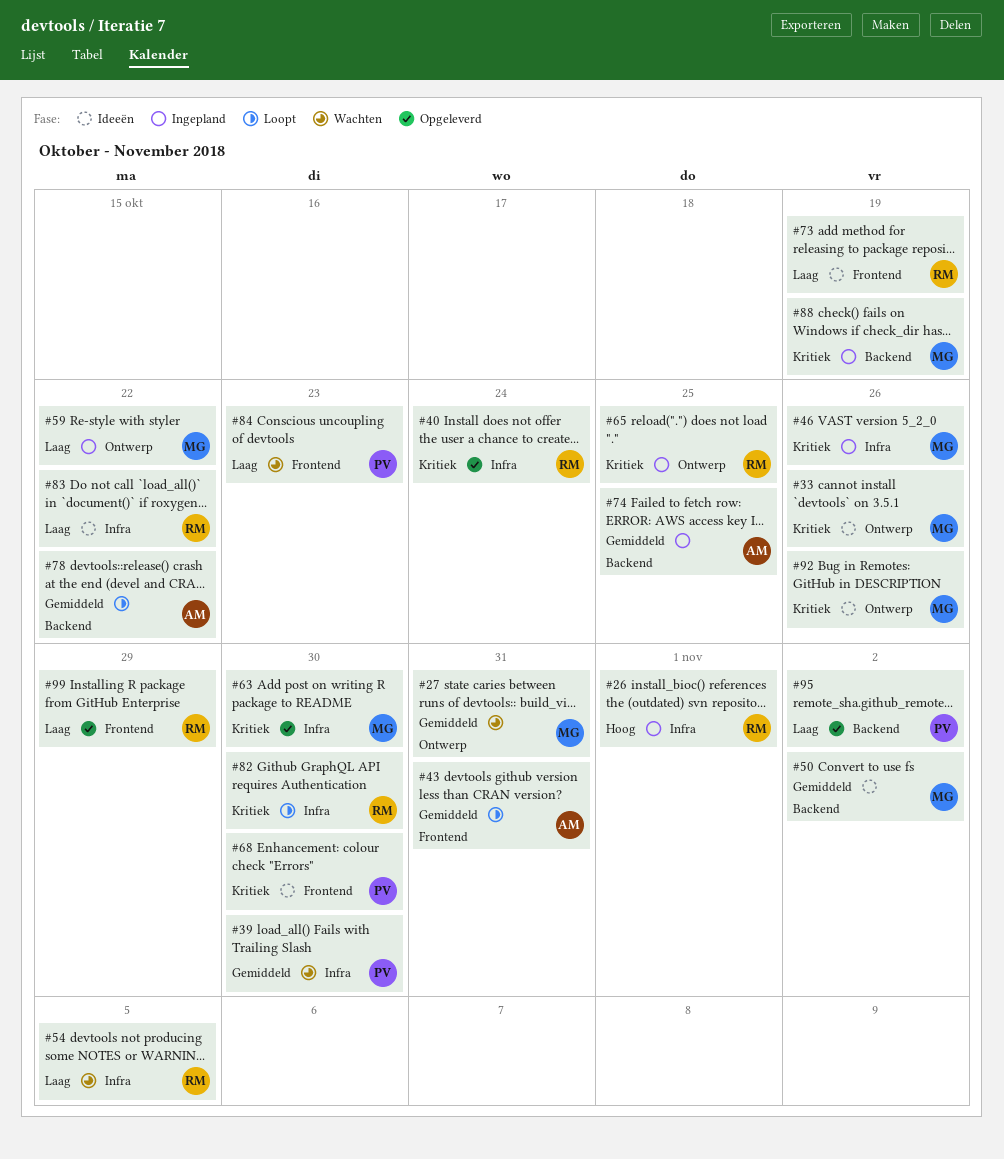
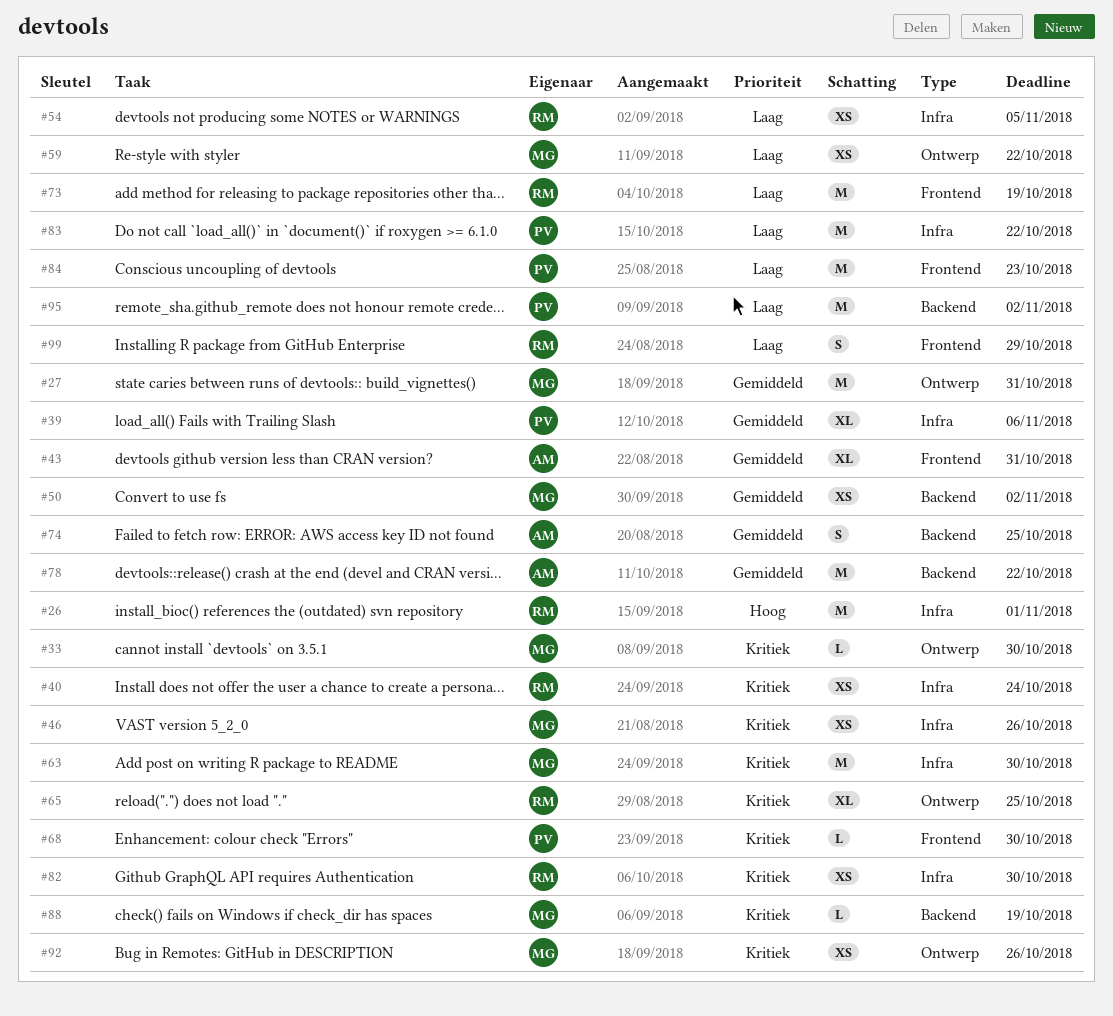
#33, due: Oct 26 -> Oct 30
#39, due: Oct 30 -> Nov 6
#83, owner: RM -> PV

